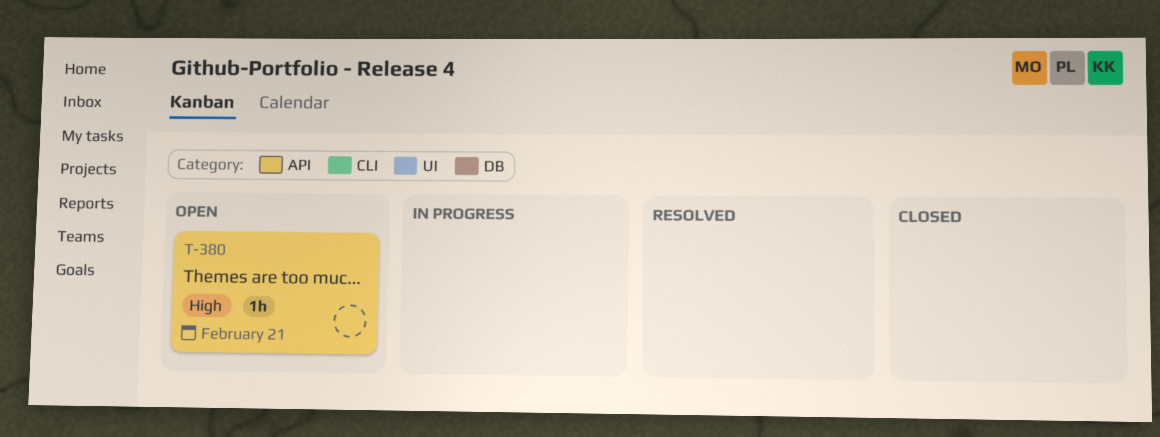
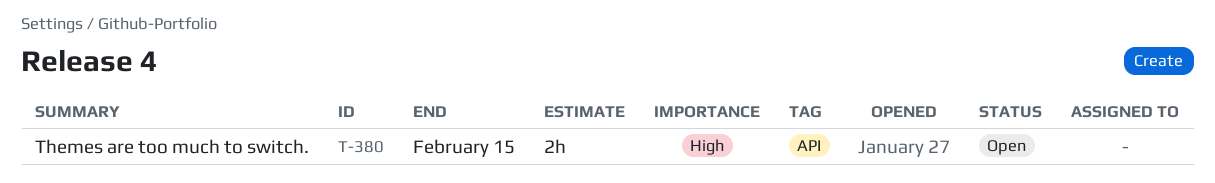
T-380, estimate: 1h -> 2h
T-380, due: Feb 21 -> Feb 15

